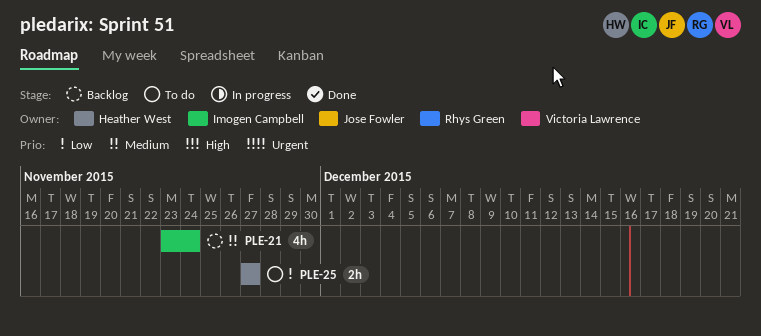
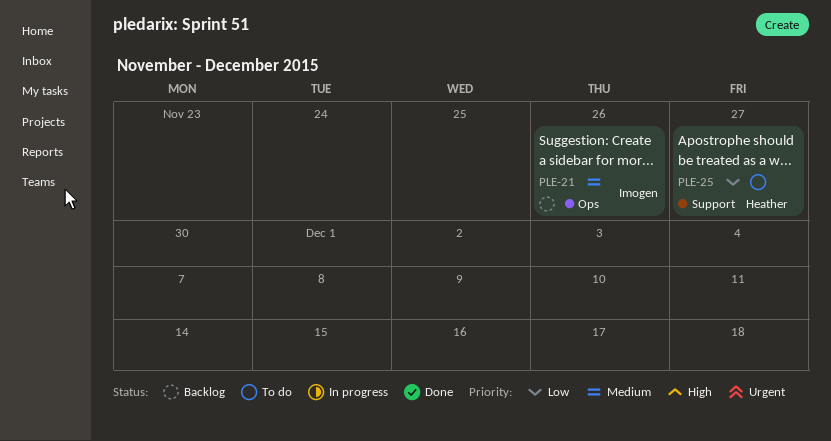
PLE-21, due: Nov 24 -> Nov 26

